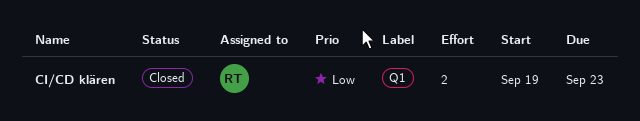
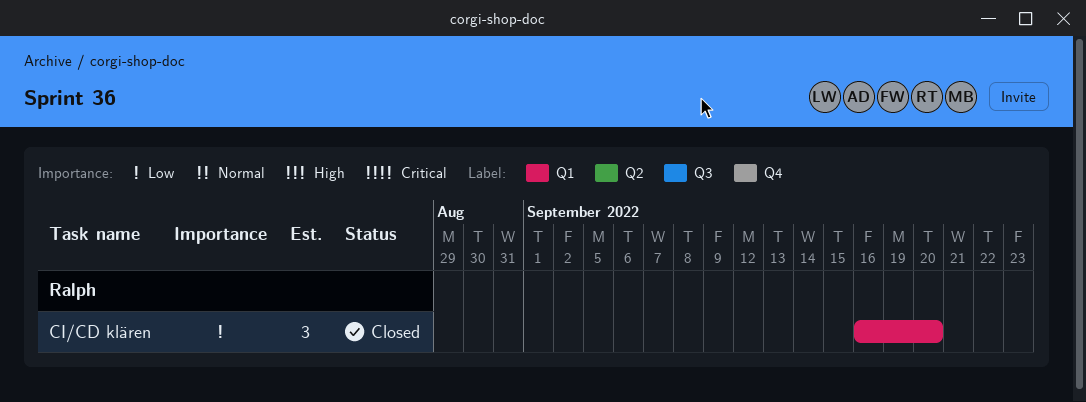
CI/CD klären, estimate: 2 -> 3
CI/CD klären, start: Sep 19 -> Sep 16
CI/CD klären, due: Sep 23 -> Sep 20

